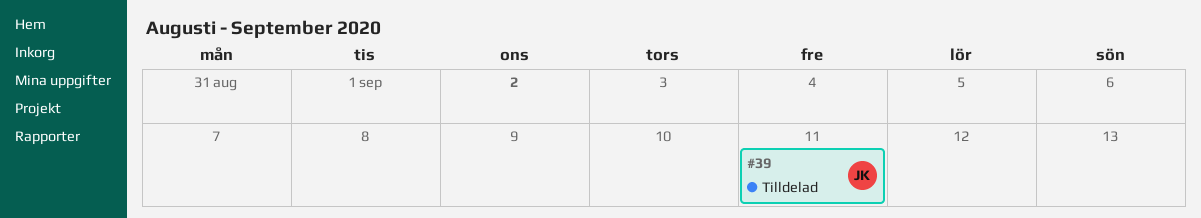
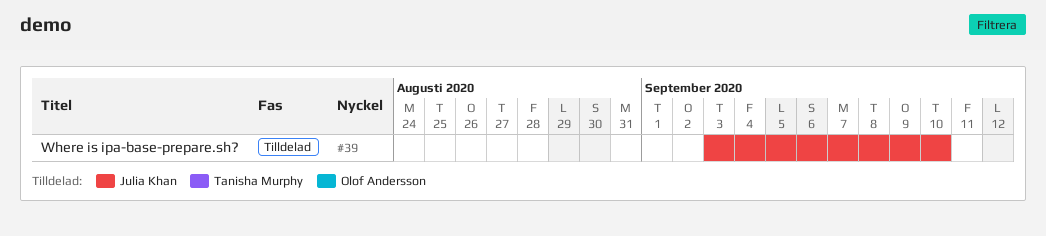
#39, due: Sep 11 -> Sep 10

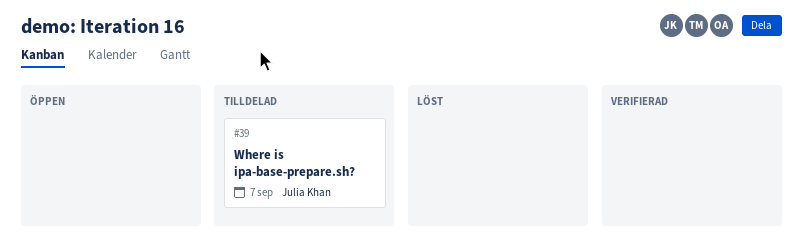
#39, due: Sep 10 -> Sep 7

